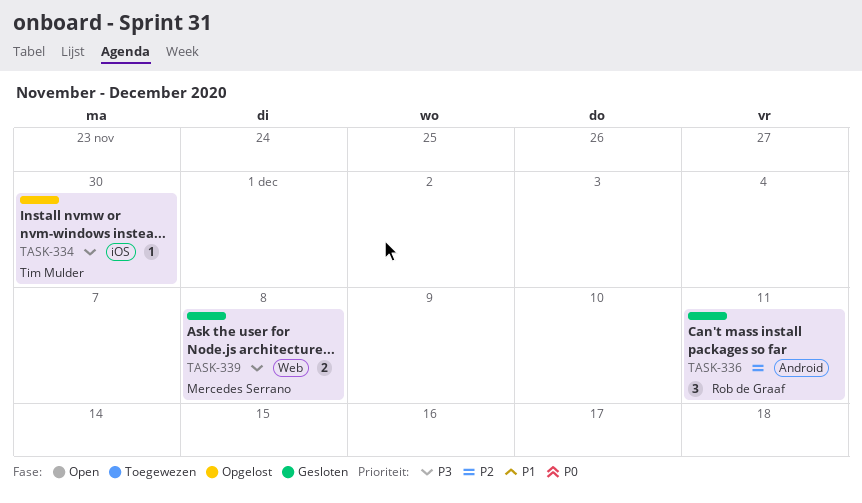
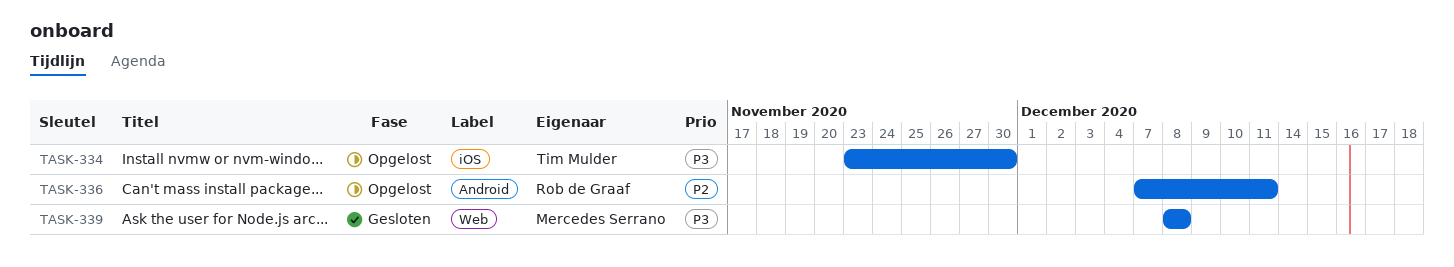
TASK-336, status: Gesloten -> Opgelost

